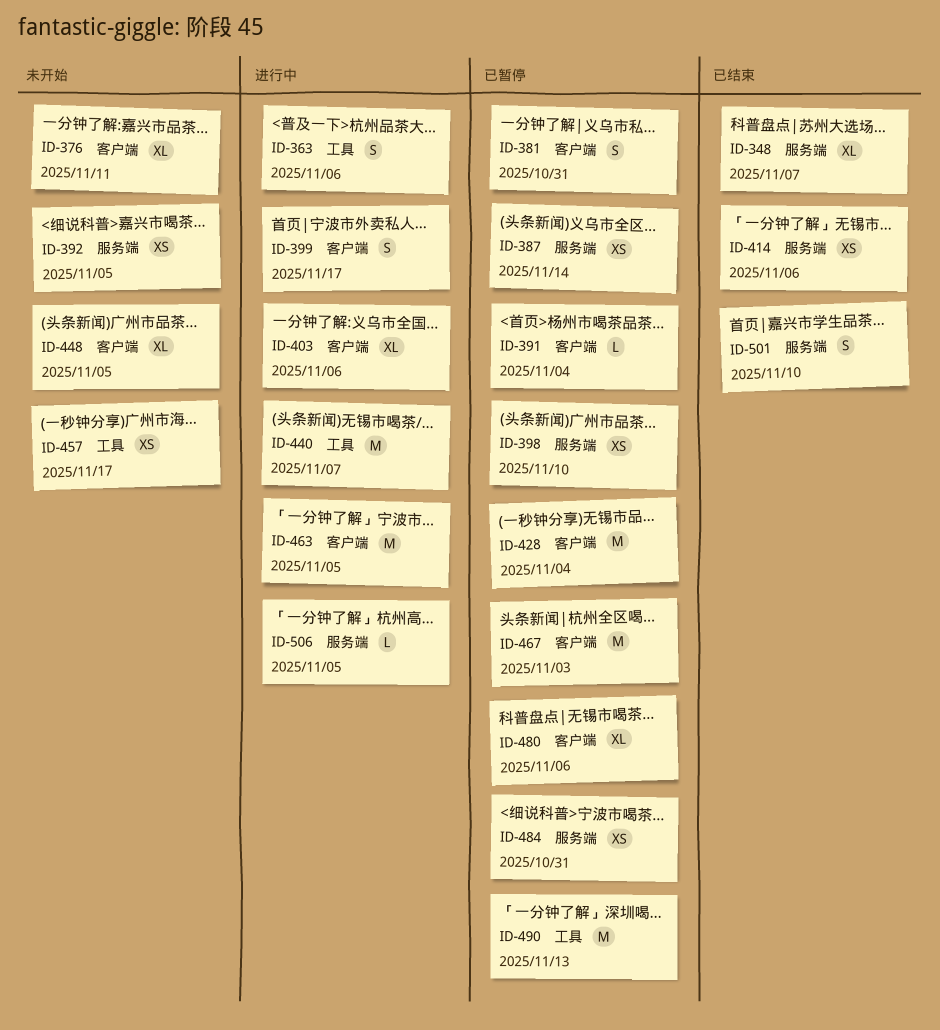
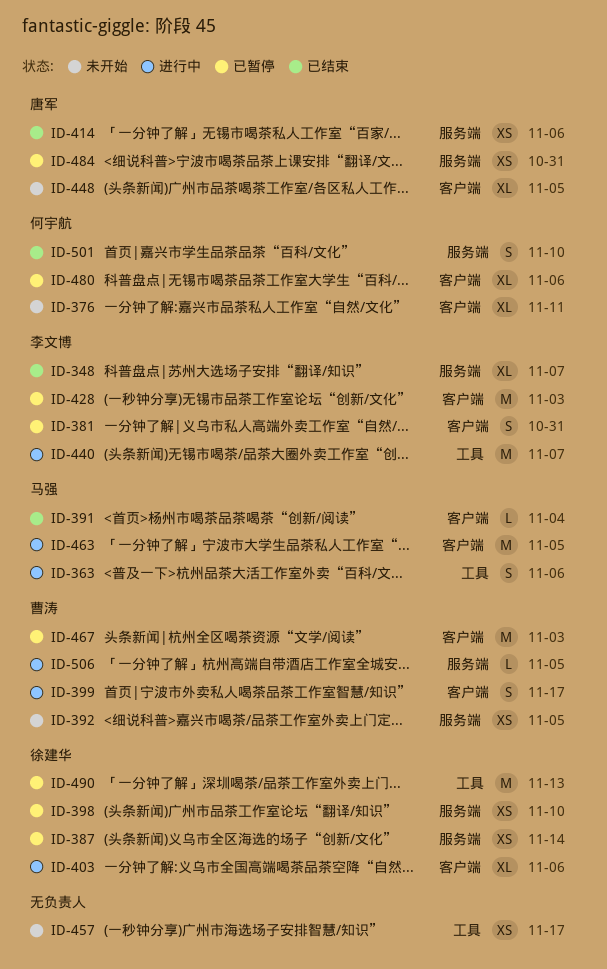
ID-391, status: 已暂停 -> 已结束
ID-428, due: Nov 4 -> Nov 3

